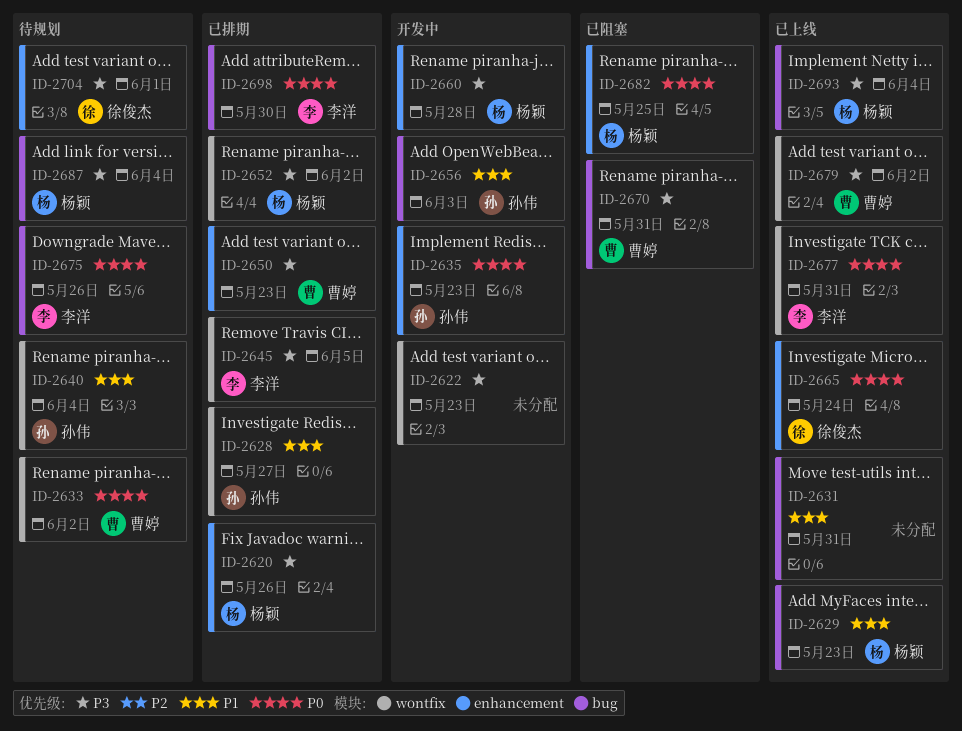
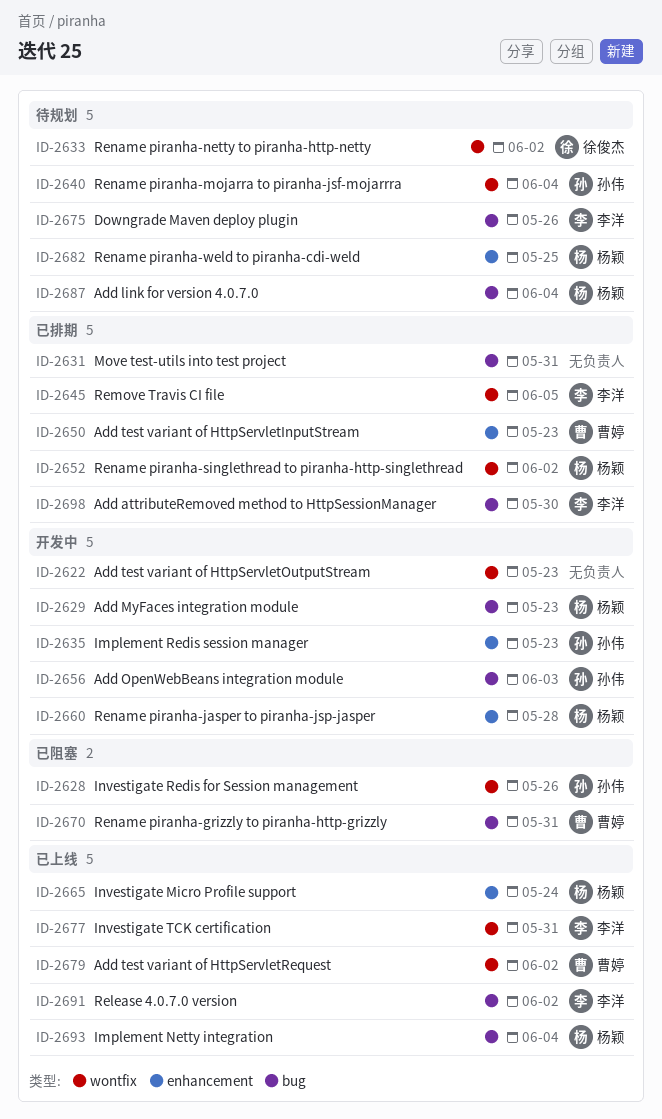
ID-2620: present -> none
ID-2628, status: 已排期 -> 已阻塞
ID-2628, due: May 27 -> May 26
ID-2629, status: 已上线 -> 开发中
ID-2631, status: 已上线 -> 已排期
ID-2633, owner: 曹婷 -> 徐俊杰
ID-2665, owner: 徐俊杰 -> 杨颖
ID-2682, status: 已阻塞 -> 待规划
ID-2691: none -> present
ID-2704: present -> none

